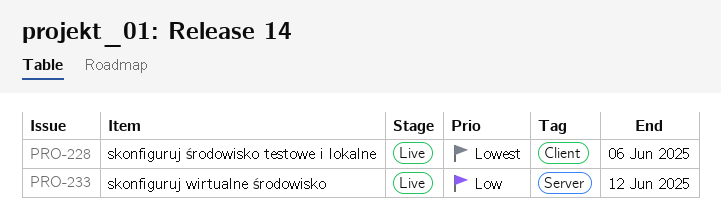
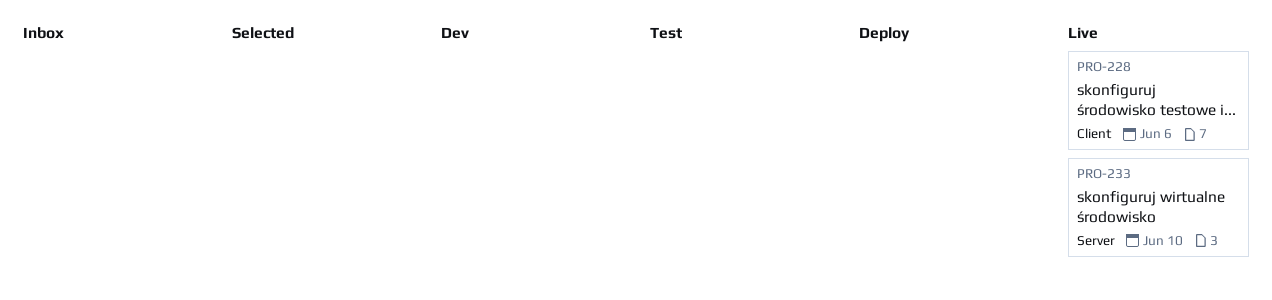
PRO-233, due: Jun 12 -> Jun 10

